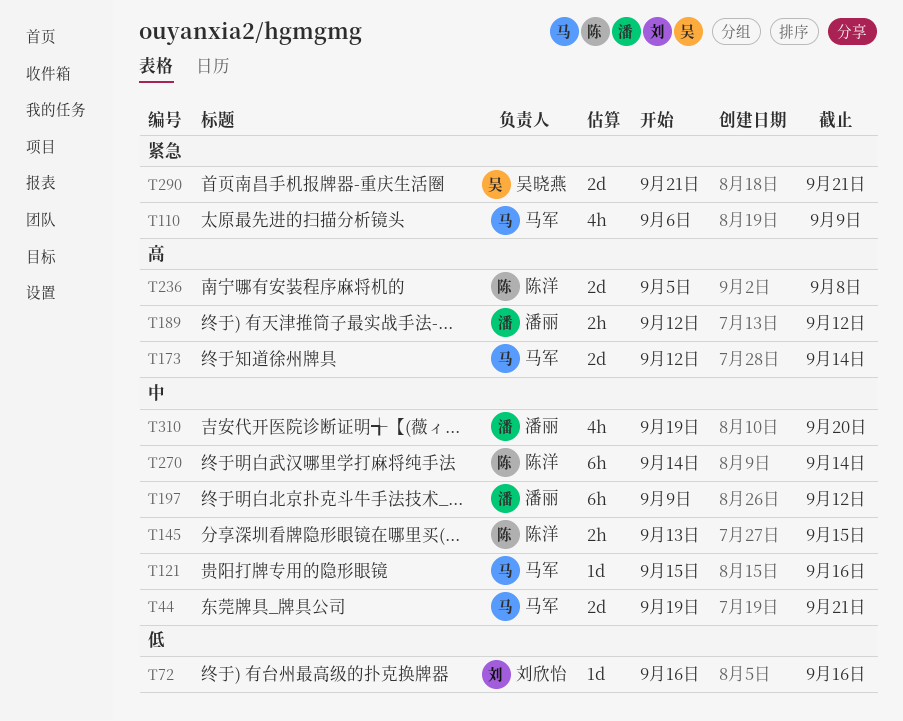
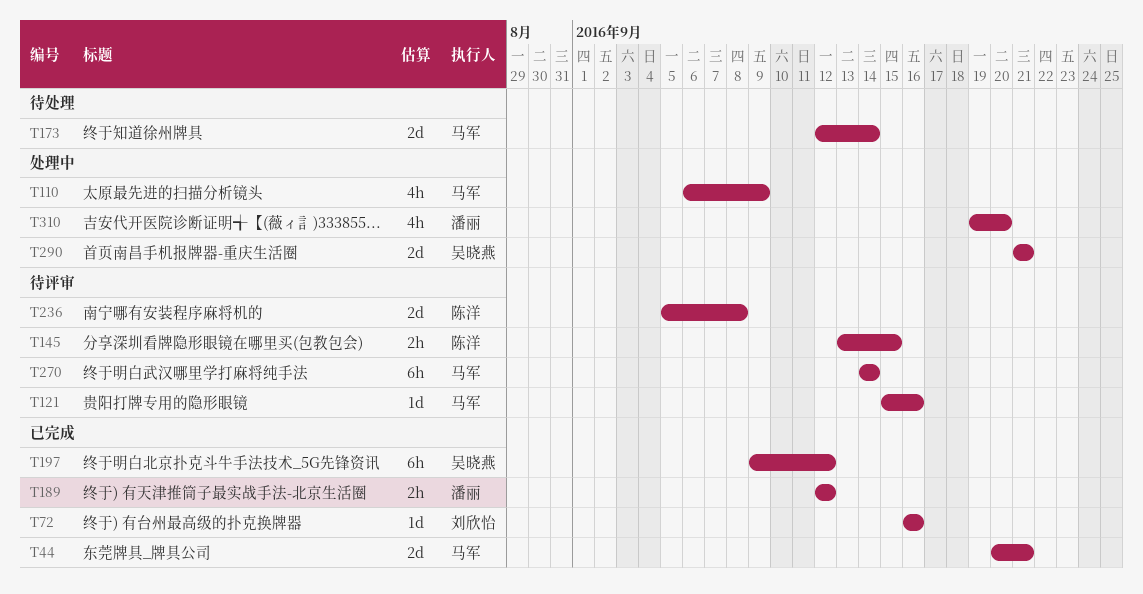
T44, start: Sep 19 -> Sep 20
T197, owner: 潘丽 -> 吴晓燕
T270, owner: 陈洋 -> 马军

